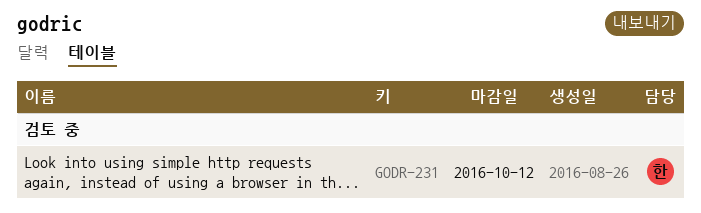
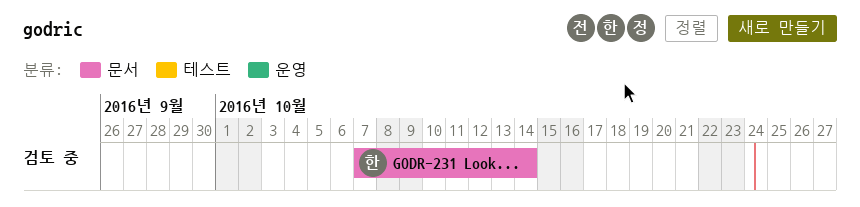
GODR-231, due: Oct 12 -> Oct 14

